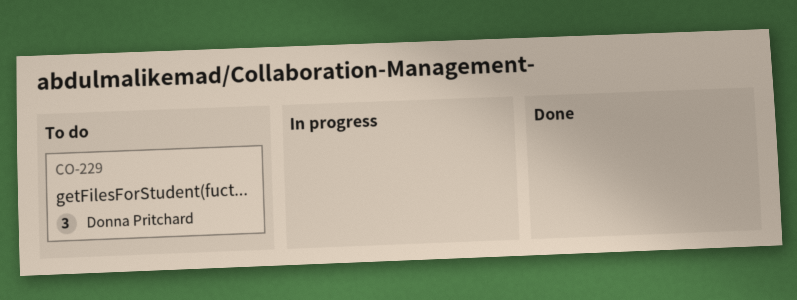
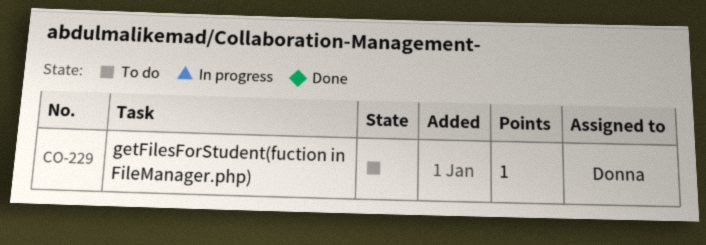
CO-229, estimate: 3 -> 1

